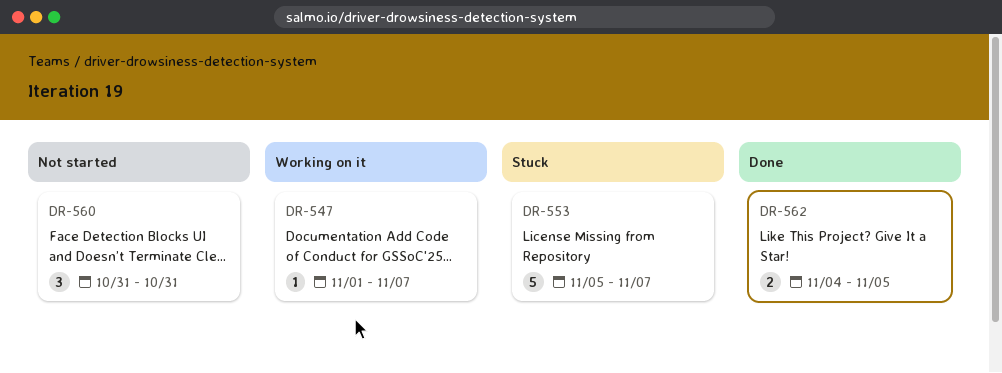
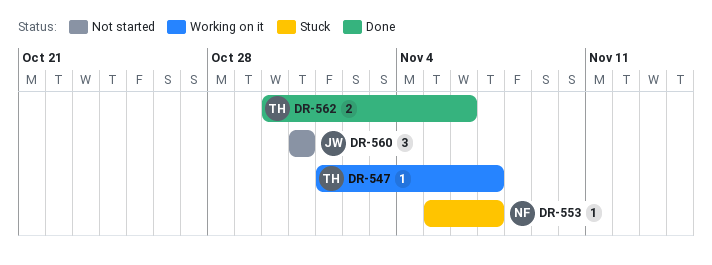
DR-553, estimate: 5 -> 1
DR-562, start: Nov 4 -> Oct 30
DR-562, due: Nov 5 -> Nov 6

